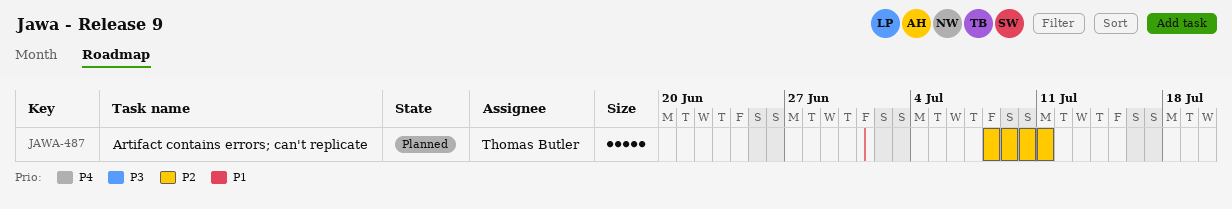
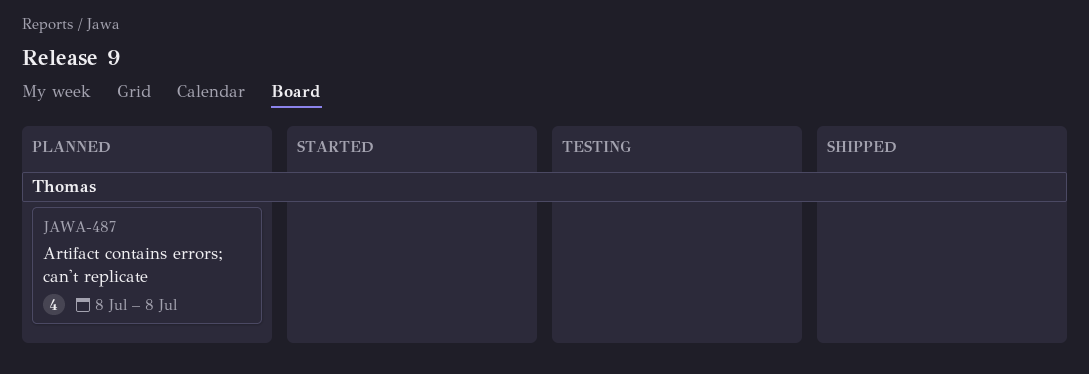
JAWA-487, estimate: 5 -> 4
JAWA-487, due: Jul 11 -> Jul 8

